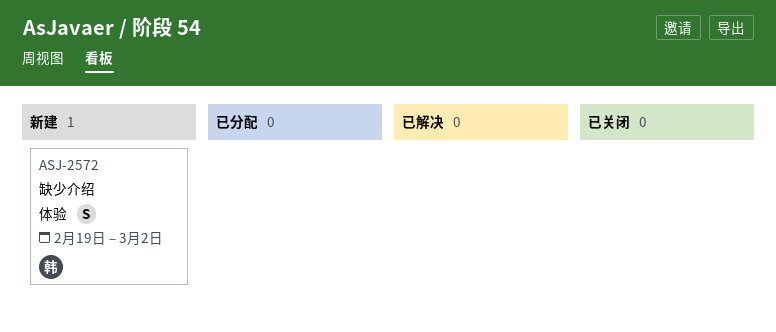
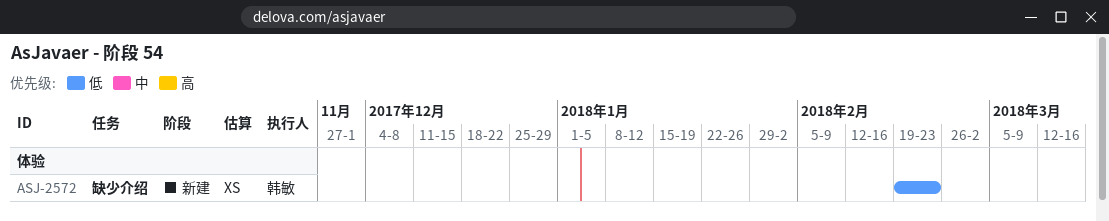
ASJ-2572, estimate: S -> XS
ASJ-2572, due: Mar 2 -> Feb 23

